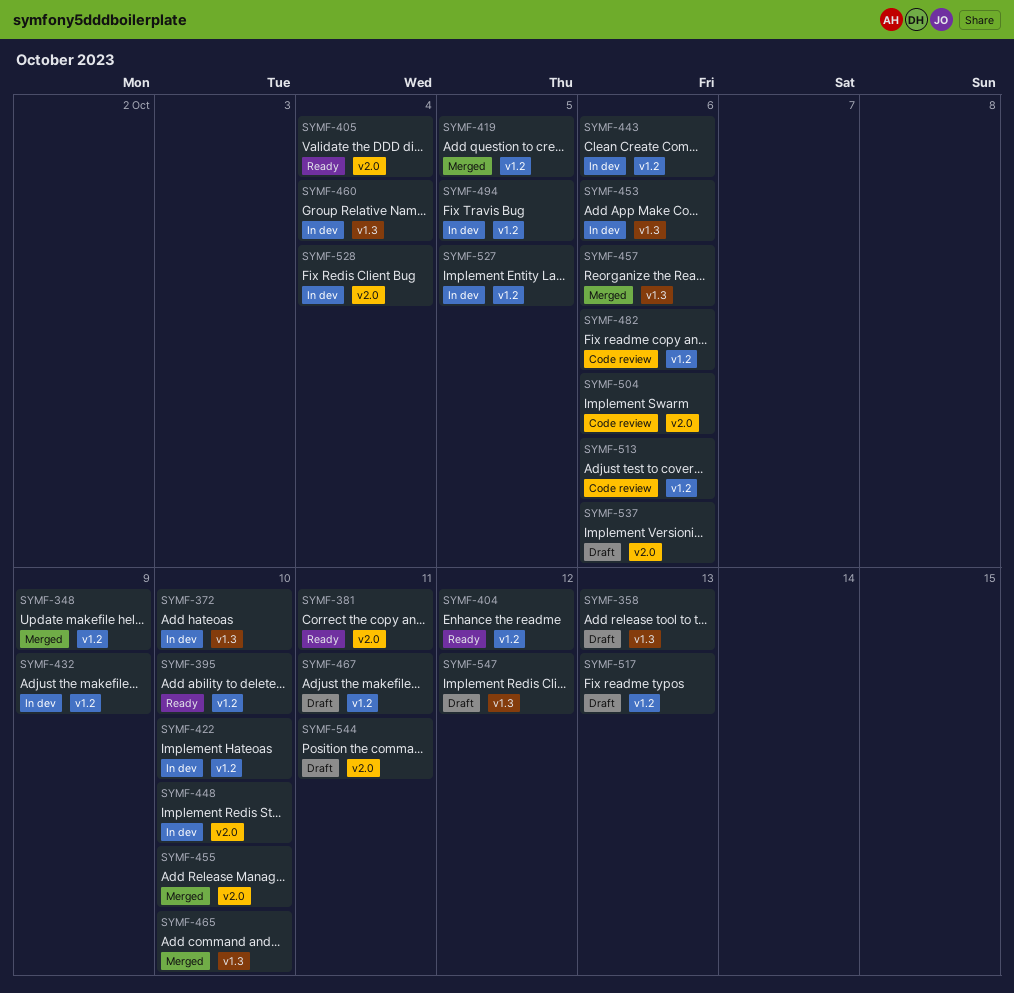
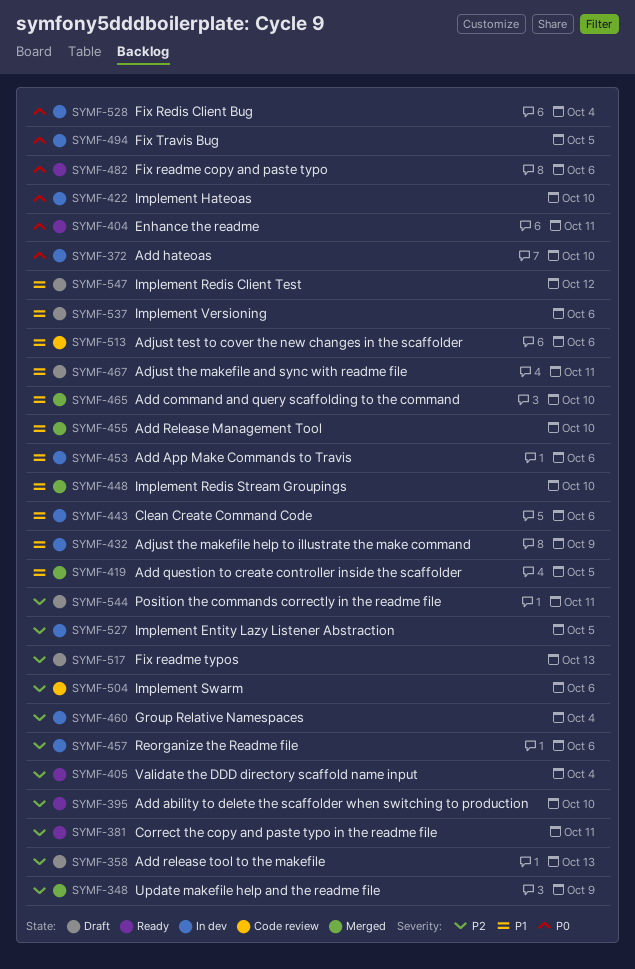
SYMF-404, due: Oct 12 -> Oct 11
SYMF-448, status: In dev -> Merged
SYMF-457, status: Merged -> In dev
SYMF-482, status: Code review -> Ready

